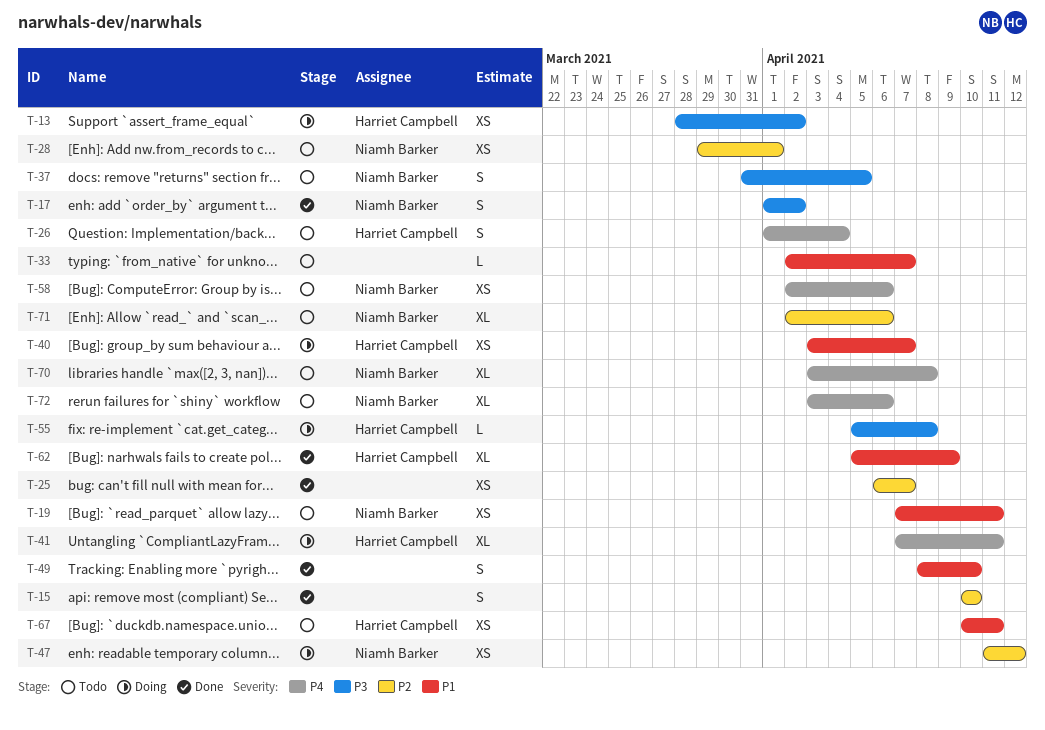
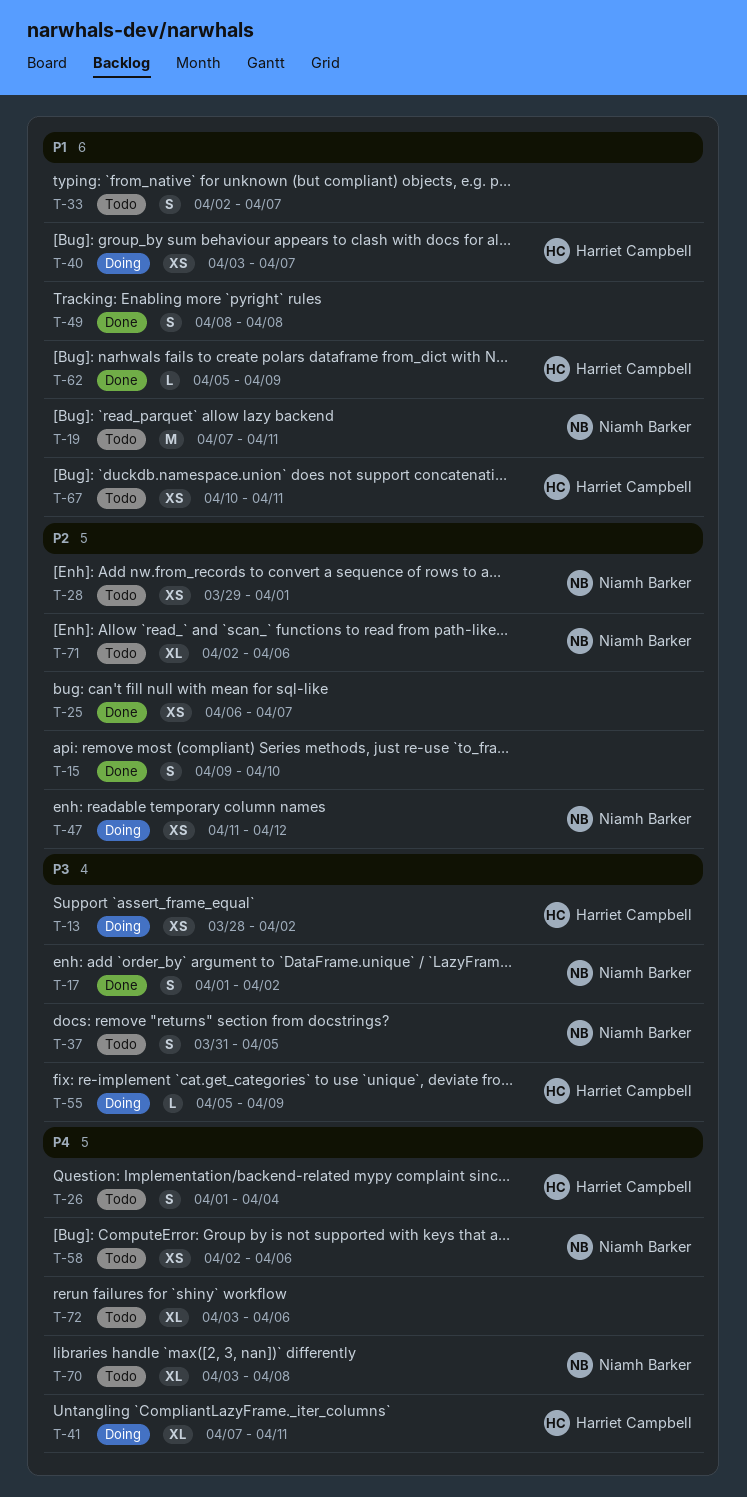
T-15, start: Apr 10 -> Apr 9
T-19, estimate: XS -> M
T-33, estimate: L -> S
T-49, due: Apr 10 -> Apr 8
T-55, due: Apr 8 -> Apr 9
T-62, estimate: XL -> L
T-72, owner: Niamh Barker -> none

